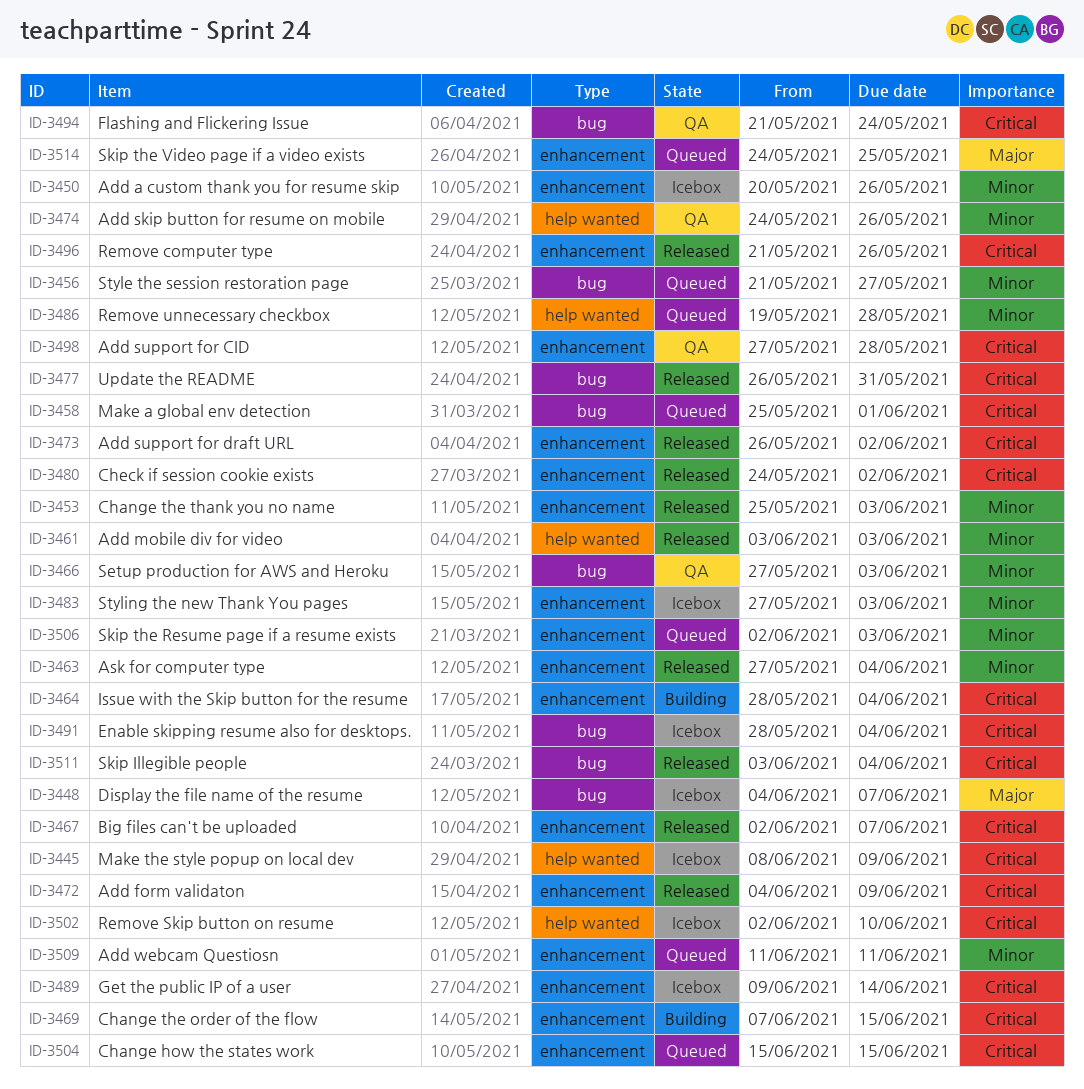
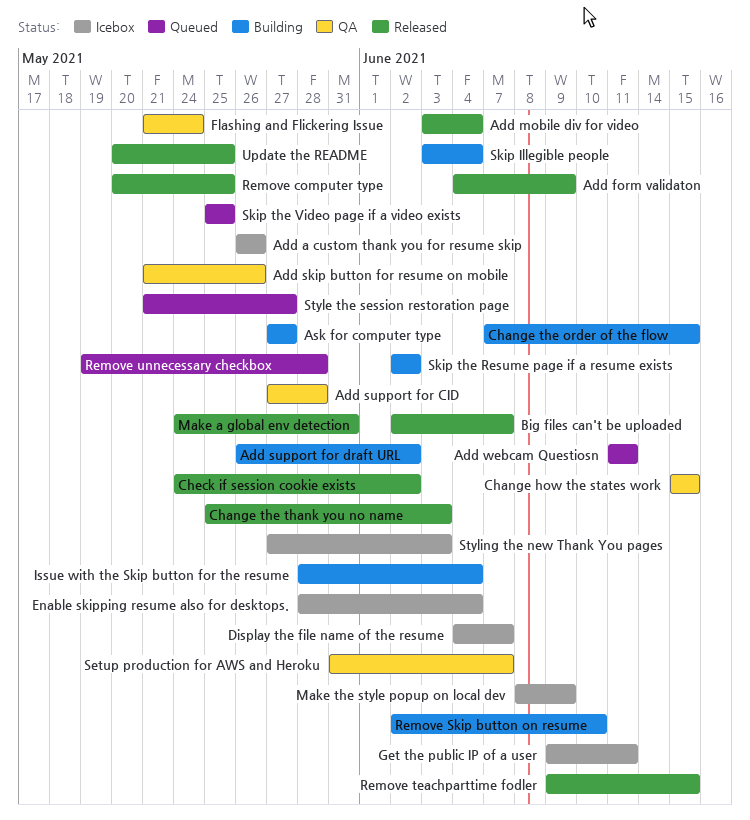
Add a custom thank you for resume skip, start: May 20 -> May 26
Add mobile div for video, due: Jun 3 -> Jun 4
Add skip button for resume on mobile, start: May 24 -> May 21
Add support for draft URL, status: Released -> Building
Ask for computer type, status: Released -> Building
Ask for computer type, due: Jun 4 -> May 27
Change how the states work, status: Queued -> QA
Get the public IP of a user, due: Jun 14 -> Jun 11
Make a global env detection, status: Queued -> Released
Make a global env detection, start: May 25 -> May 24
Make a global env detection, due: Jun 1 -> May 31
Remove computer type, start: May 21 -> May 20
Remove computer type, due: May 26 -> May 25
Remove Skip button on resume, status: Icebox -> Building
Remove teachparttime fodler: none -> present
Setup production for AWS and Heroku, start: May 27 -> May 31
Setup production for AWS and Heroku, due: Jun 3 -> Jun 7
Skip Illegible people, status: Released -> Building
Skip the Resume page if a resume exists, status: Queued -> Building
Skip the Resume page if a resume exists, due: Jun 3 -> Jun 2
Skip the Video page if a video exists, start: May 24 -> May 25
Update the README, start: May 26 -> May 20
Update the README, due: May 31 -> May 25

